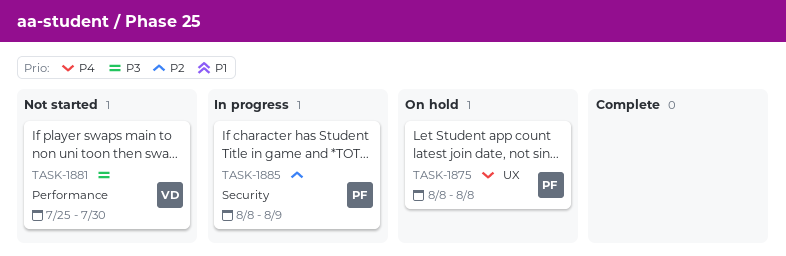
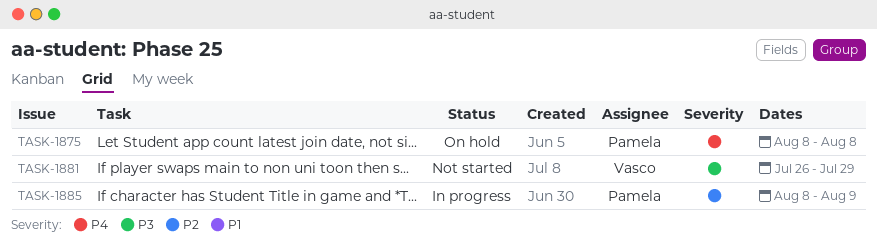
TASK-1881, start: Jul 25 -> Jul 26
TASK-1881, due: Jul 30 -> Jul 29

